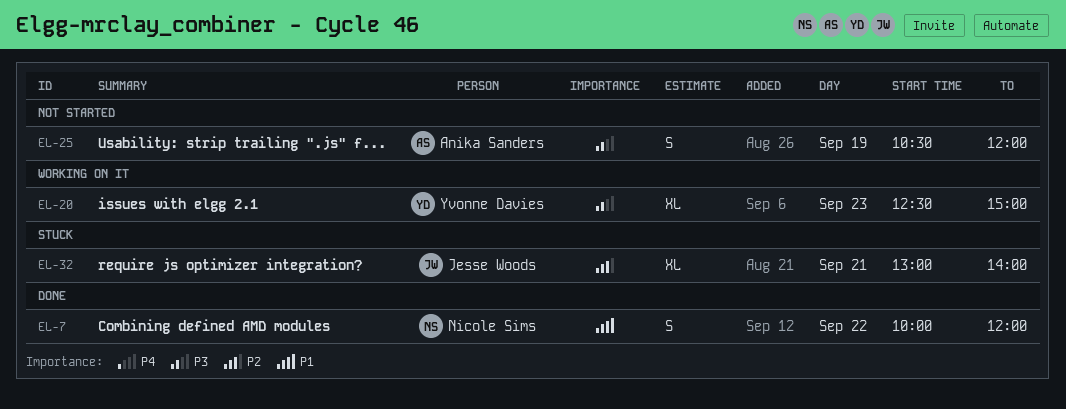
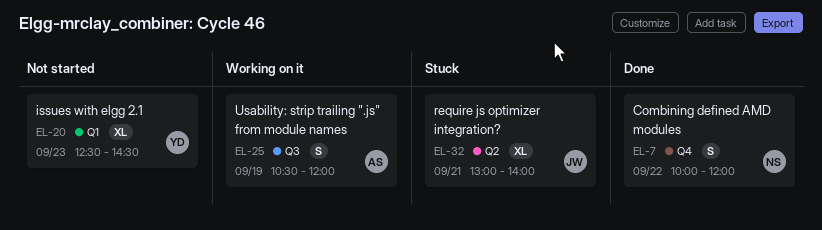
EL-20, status: Working on it -> Not started
EL-20, ends: 15:00 -> 14:30
EL-25, status: Not started -> Working on it

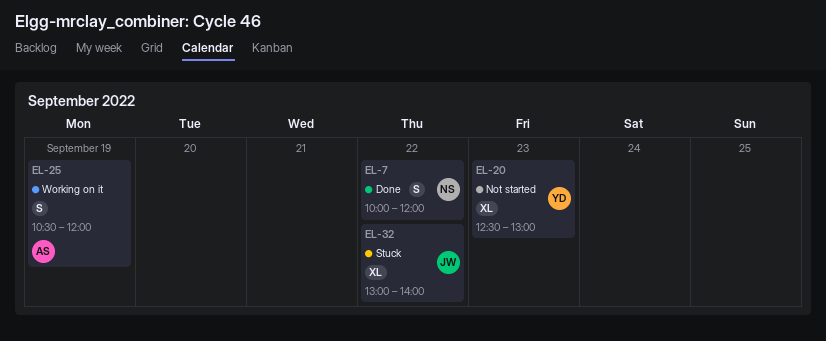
EL-20, ends: 14:30 -> 13:00
EL-32, day: Sep 21 -> Sep 22

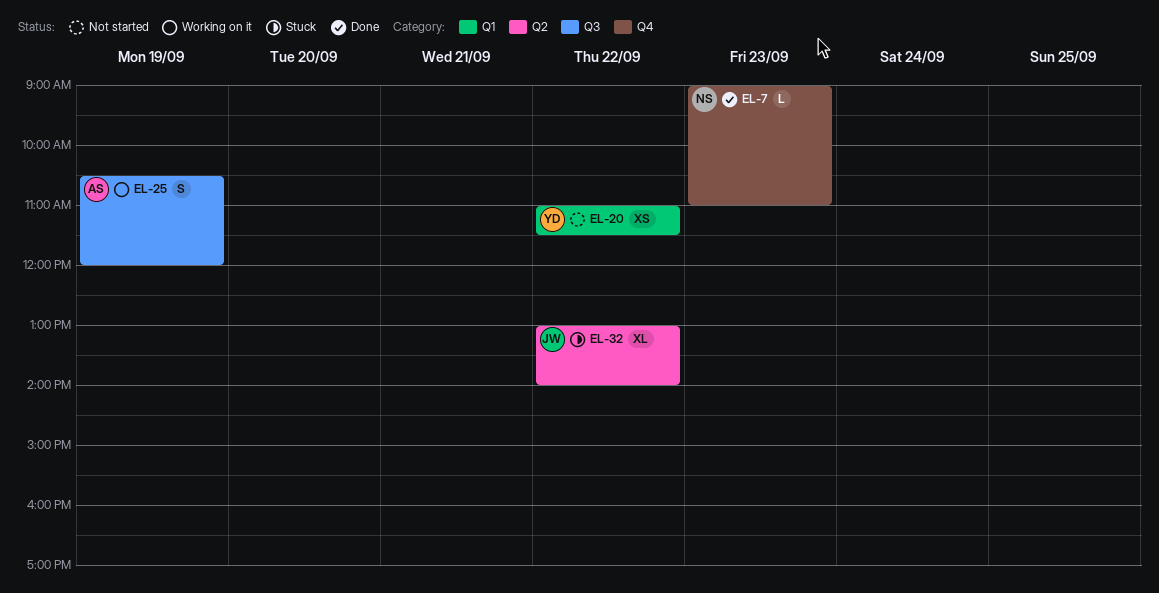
EL-7, estimate: S -> L
EL-7, day: Sep 22 -> Sep 23
EL-7, begins: 10:00 -> 09:00
EL-7, ends: 12:00 -> 11:00
EL-20, estimate: XL -> XS
EL-20, day: Sep 23 -> Sep 22
EL-20, begins: 12:30 -> 11:00
EL-20, ends: 13:00 -> 11:30

